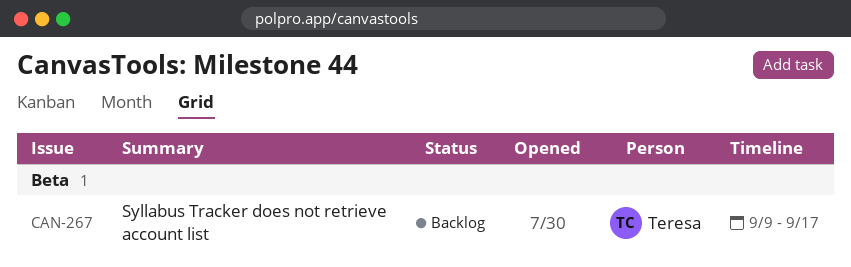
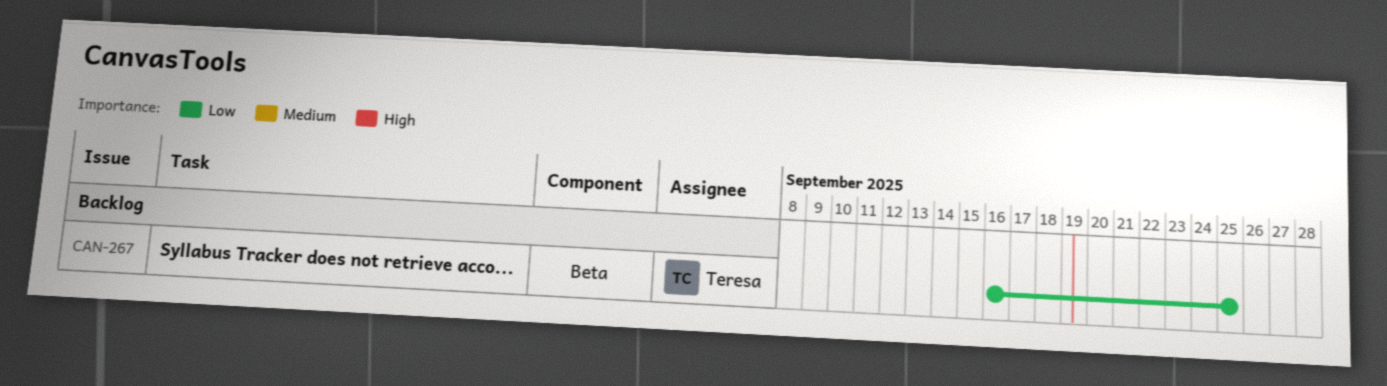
CAN-267, start: Sep 9 -> Sep 16
CAN-267, due: Sep 17 -> Sep 25

